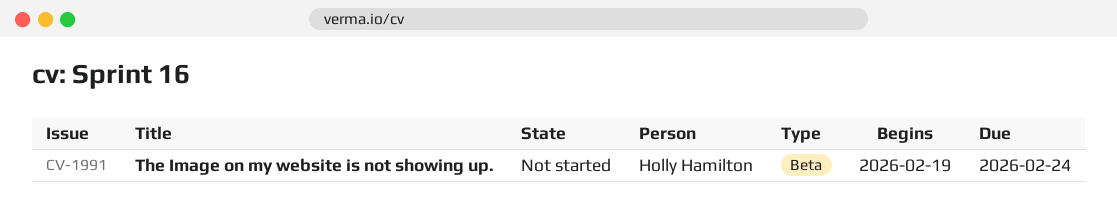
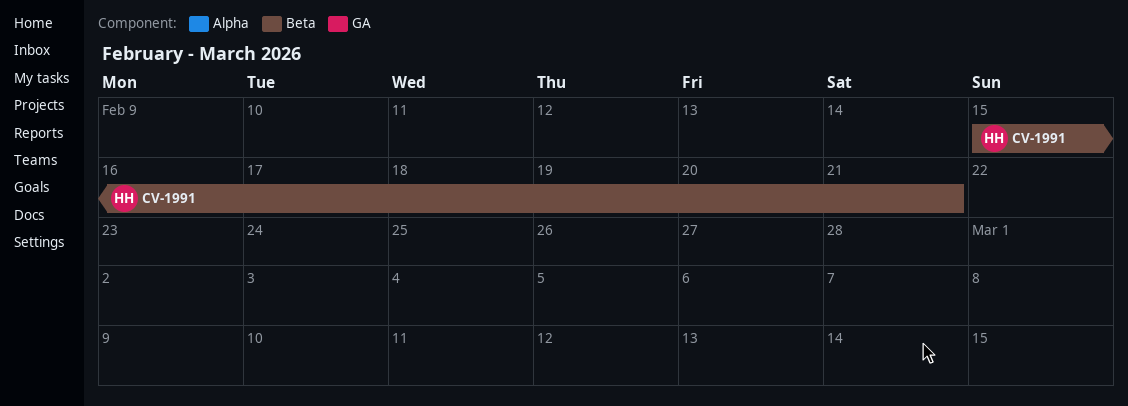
CV-1991, start: Feb 19 -> Feb 15
CV-1991, due: Feb 24 -> Feb 21

